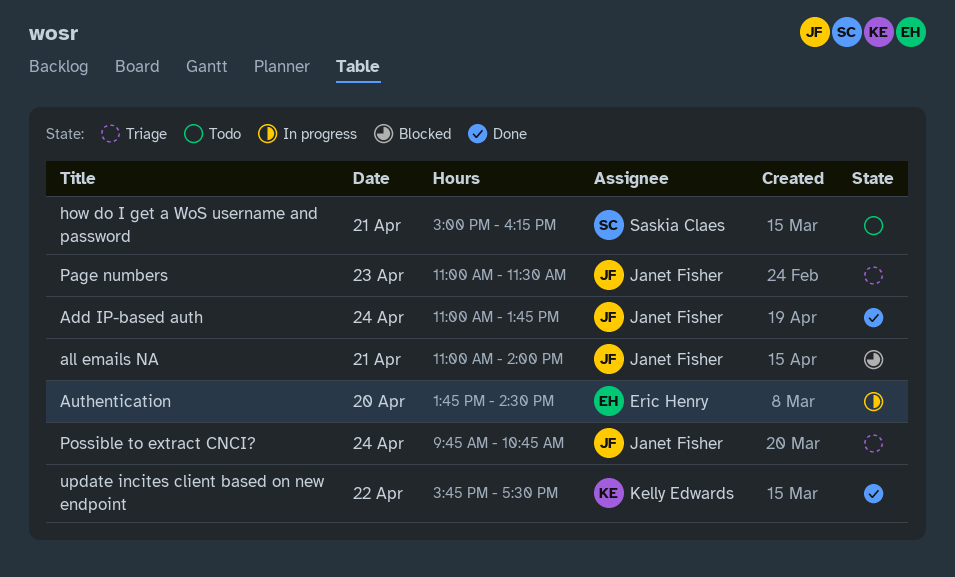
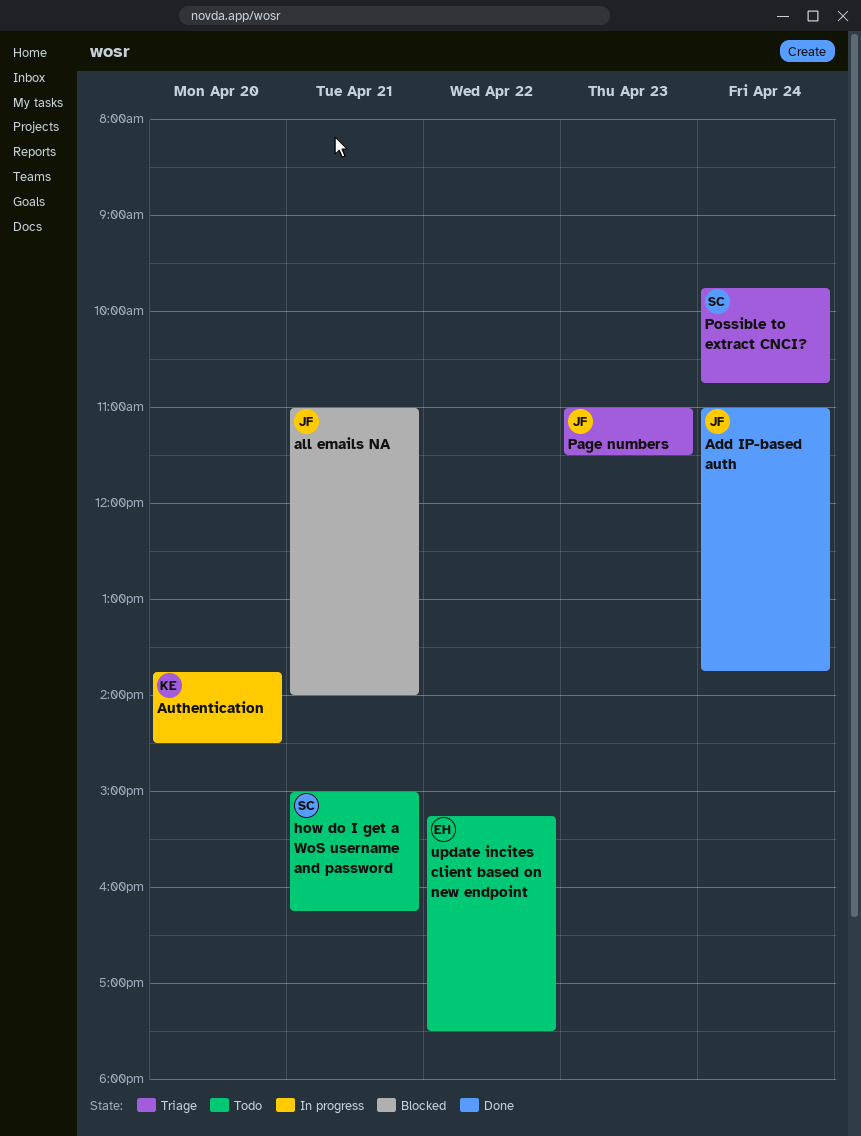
Authentication, owner: Eric Henry -> Kelly Edwards
Possible to extract CNCI?, owner: Janet Fisher -> Saskia Claes
update incites client based on new endpoint, status: Done -> Todo
update incites client based on new endpoint, owner: Kelly Edwards -> Eric Henry
update incites client based on new endpoint, begins: 15:45 -> 15:15

